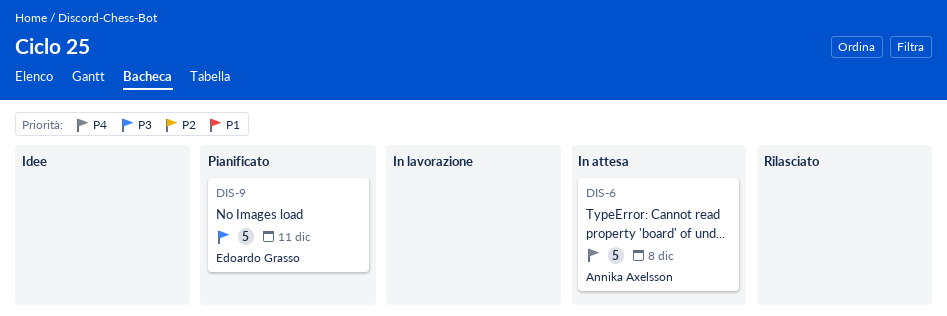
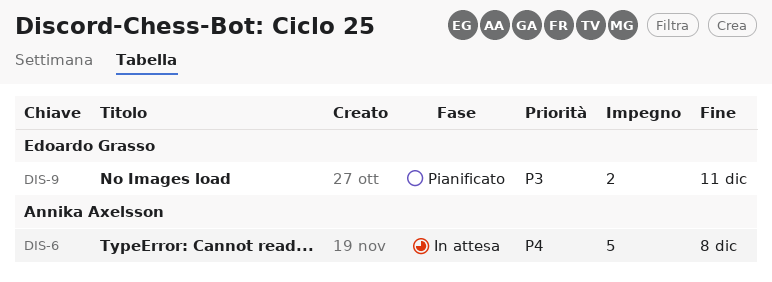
DIS-9, estimate: 5 -> 2

